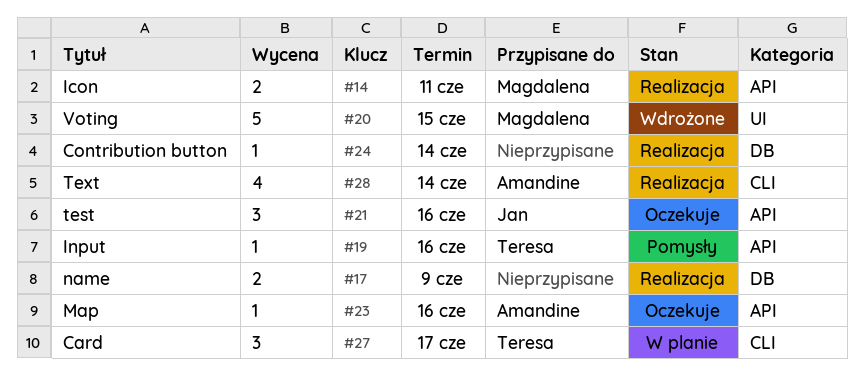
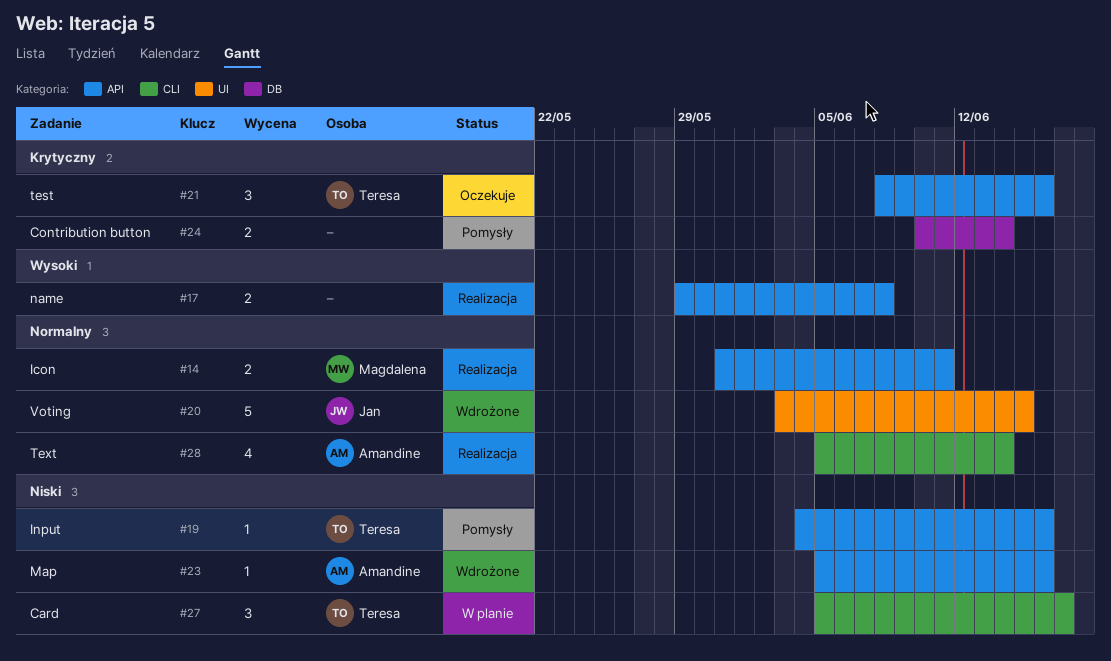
#17, label: DB -> API
#17, due: Jun 9 -> Jun 8
#20, owner: Magdalena -> Jan
#21, owner: Jan -> Teresa
#23, status: Oczekuje -> Wdrożone
#24, status: Realizacja -> Pomysły
#24, estimate: 1 -> 2

